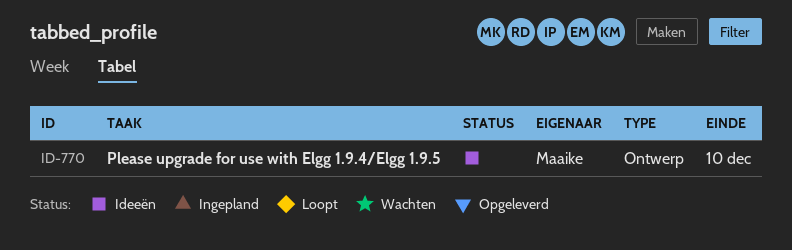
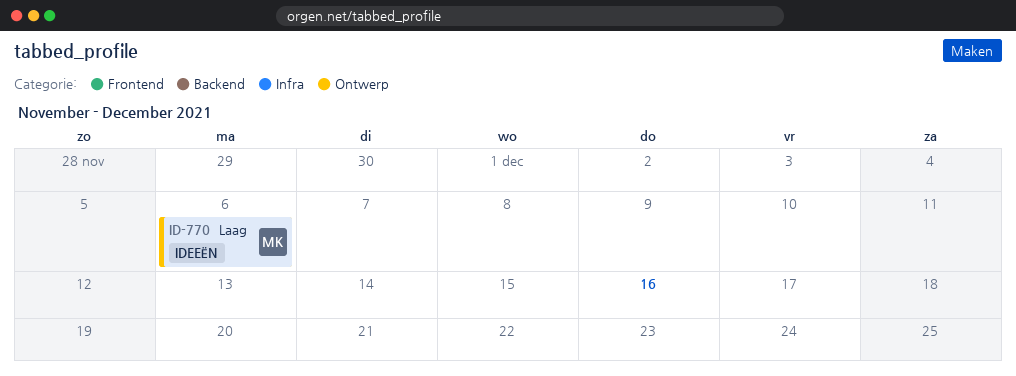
ID-770, due: Dec 10 -> Dec 6

